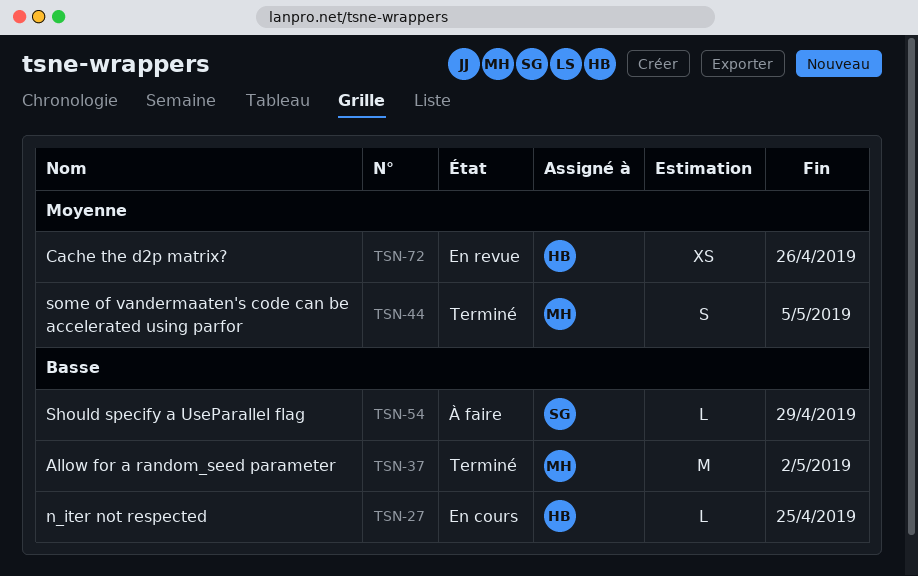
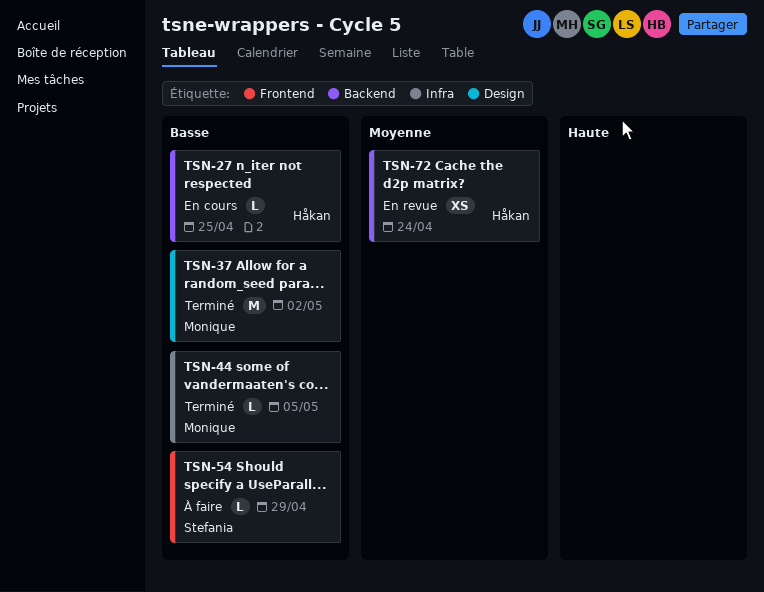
TSN-44, priority: Moyenne -> Basse
TSN-44, estimate: S -> L
TSN-72, due: Apr 26 -> Apr 24

